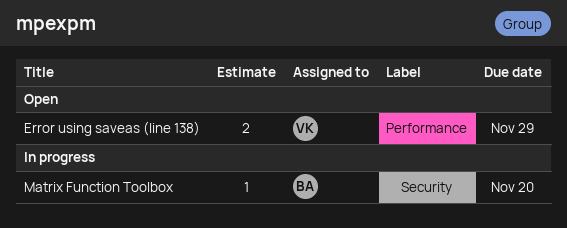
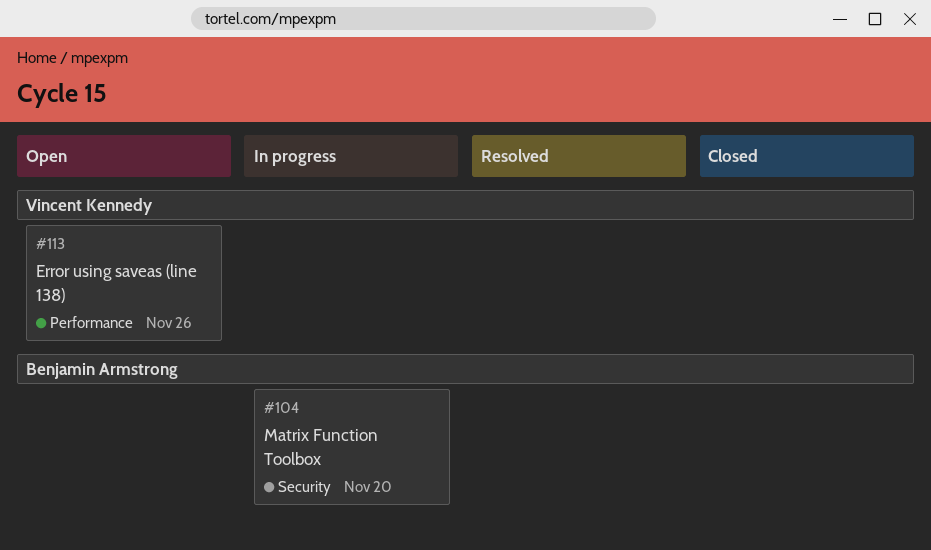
Error using saveas (line 138), due: Nov 29 -> Nov 26

